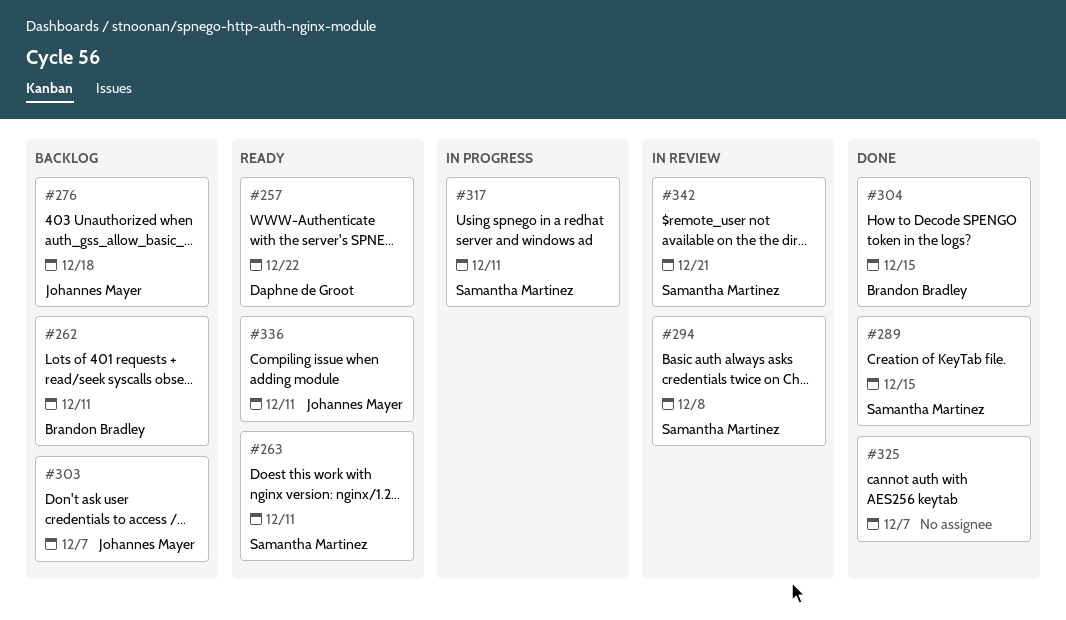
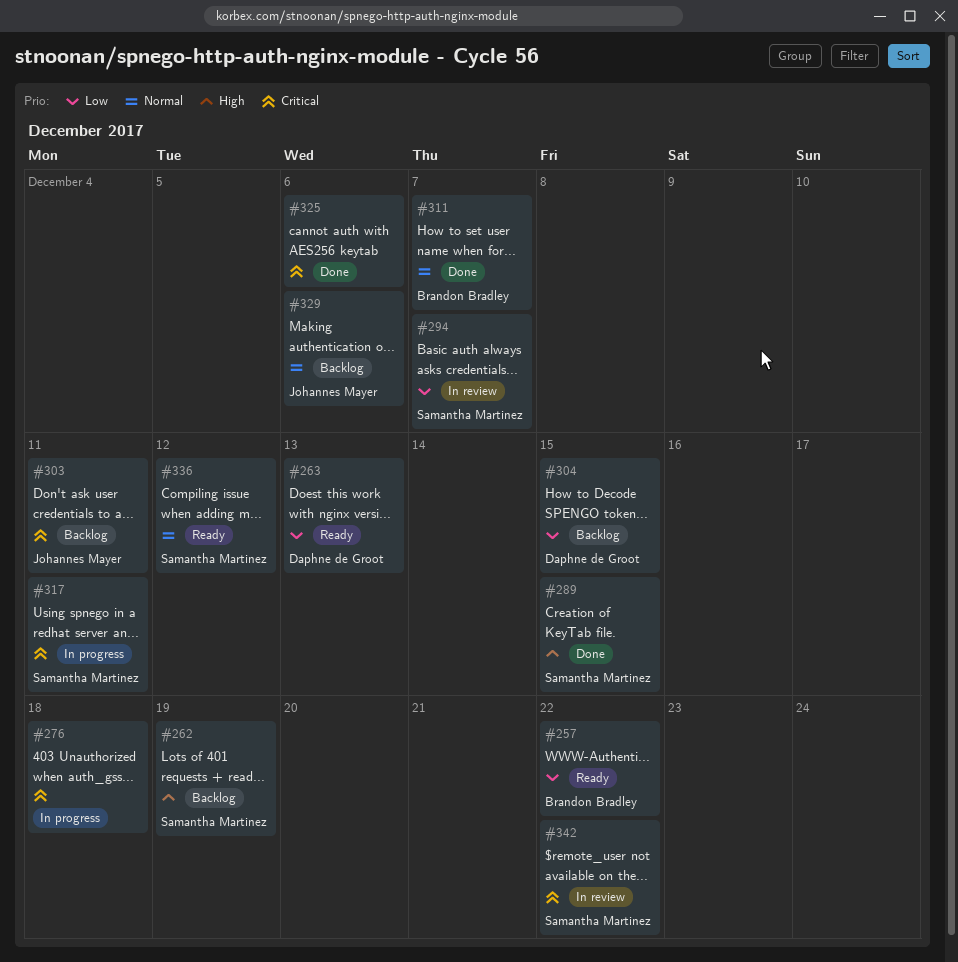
#257, owner: Daphne de Groot -> Brandon Bradley
#262, owner: Brandon Bradley -> Samantha Martinez
#262, due: Dec 11 -> Dec 19
#263, owner: Samantha Martinez -> Daphne de Groot
#263, due: Dec 11 -> Dec 13
#276, status: Backlog -> In progress
#276, owner: Johannes Mayer -> none
#294, due: Dec 8 -> Dec 7
#303, due: Dec 7 -> Dec 11
#304, status: Done -> Backlog
#304, owner: Brandon Bradley -> Daphne de Groot
#311: none -> present
#325, due: Dec 7 -> Dec 6
#329: none -> present
#336, owner: Johannes Mayer -> Samantha Martinez
#336, due: Dec 11 -> Dec 12
#342, due: Dec 21 -> Dec 22

